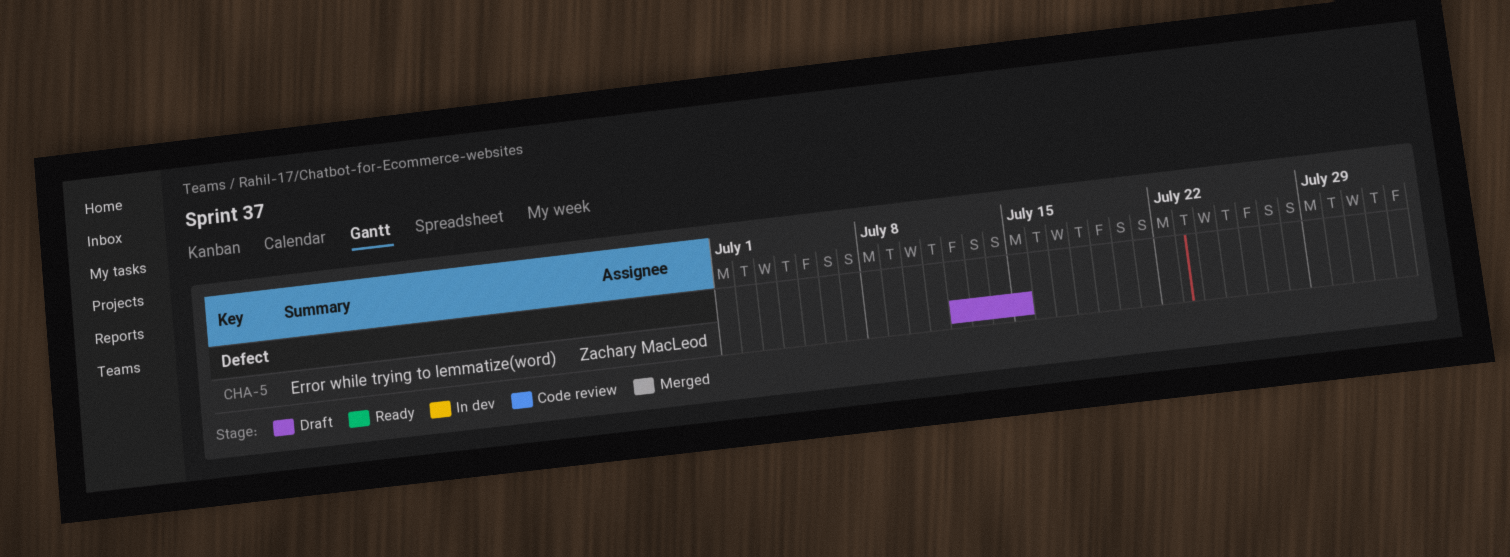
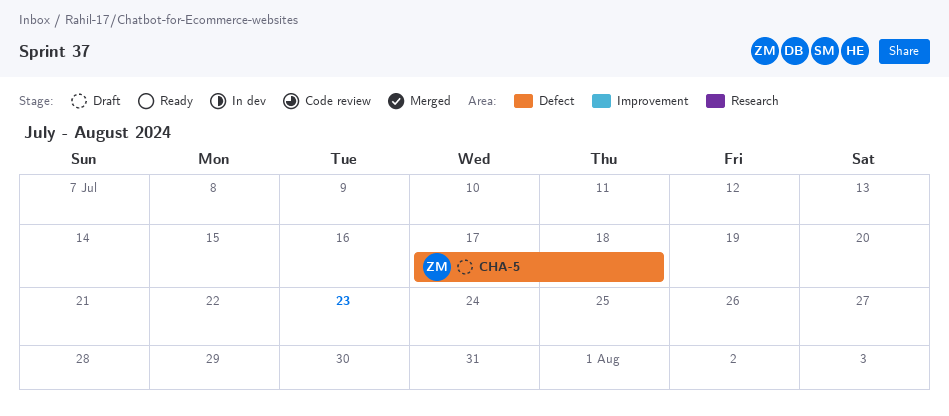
CHA-5, start: Jul 12 -> Jul 17
CHA-5, due: Jul 15 -> Jul 18

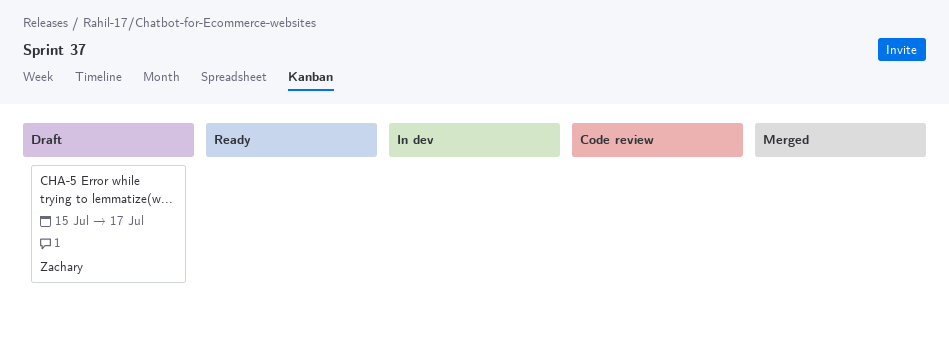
CHA-5, start: Jul 17 -> Jul 15
CHA-5, due: Jul 18 -> Jul 17

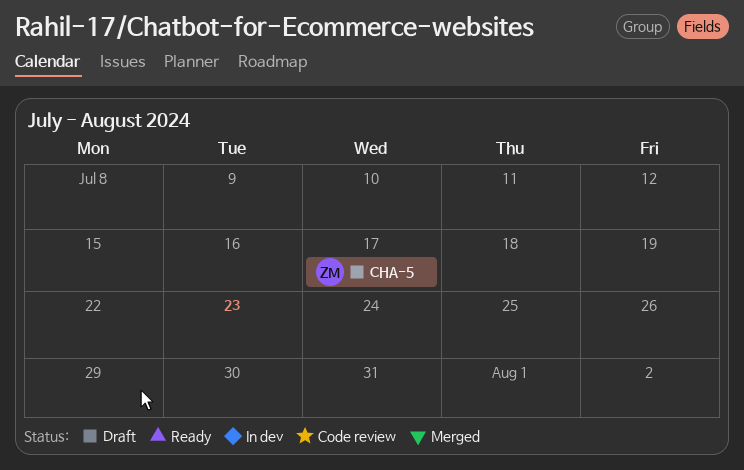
CHA-5, start: Jul 15 -> Jul 17

